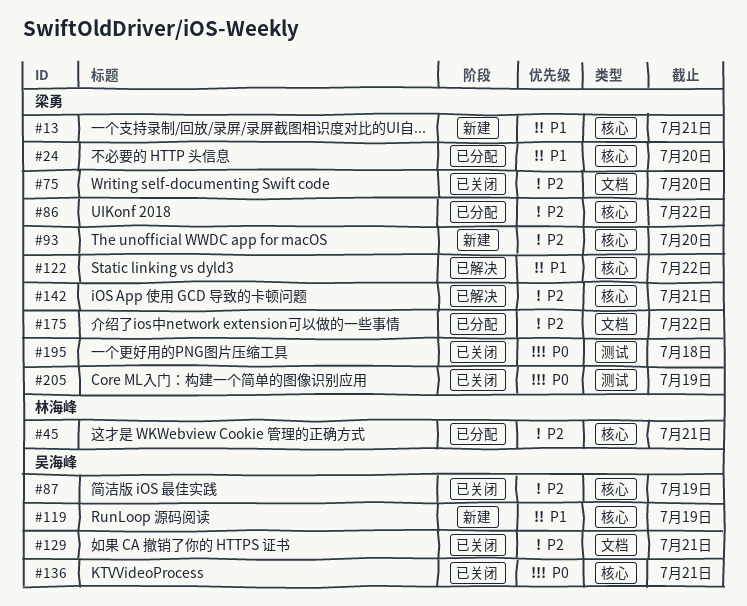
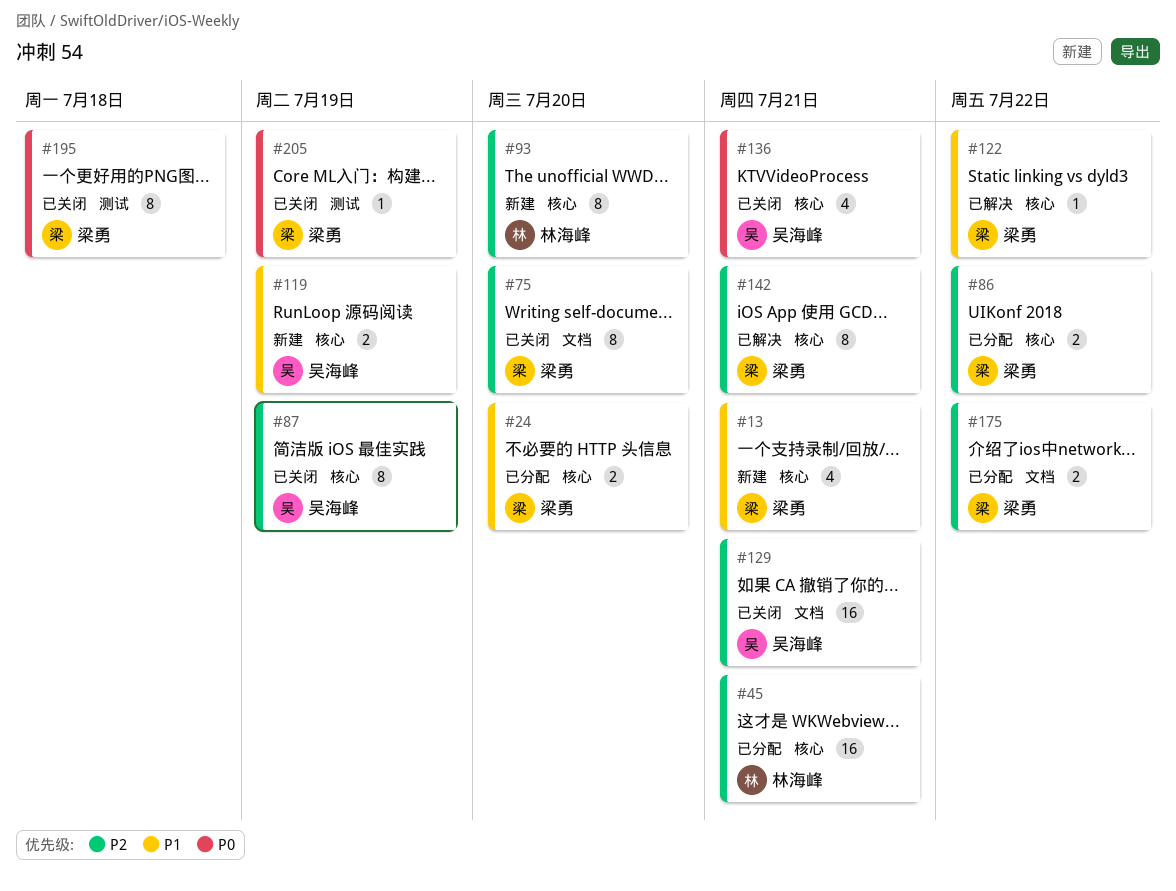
#93, owner: 梁勇 -> 林海峰

